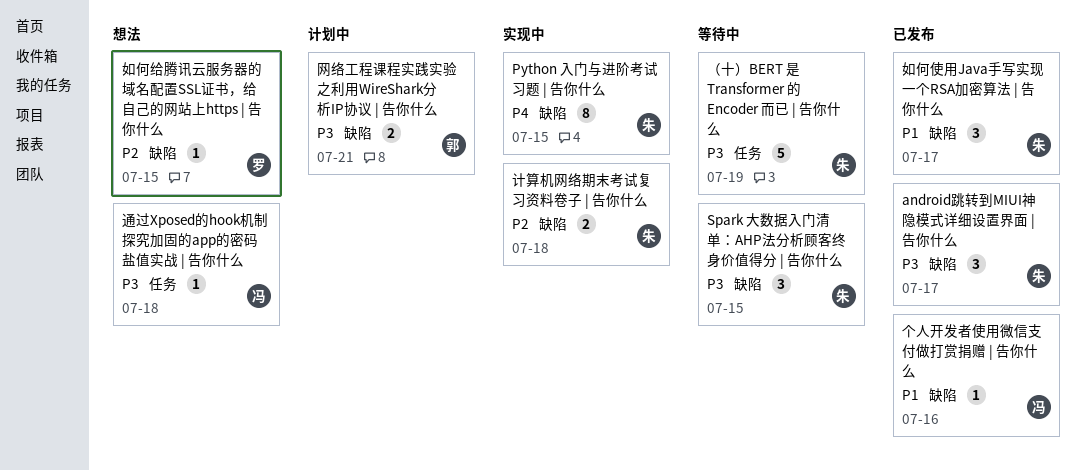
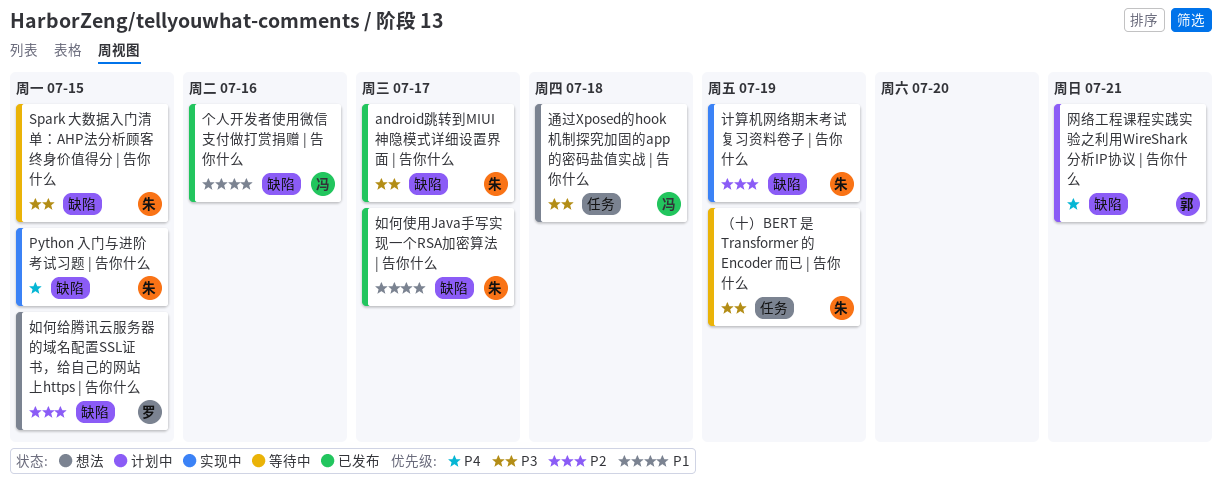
网络工程课程实践实验之利用WireShark分析IP协议 | 告你什么, priority: P3 -> P4
计算机网络期末考试复习资料卷子 | 告你什么, due: Jul 18 -> Jul 19

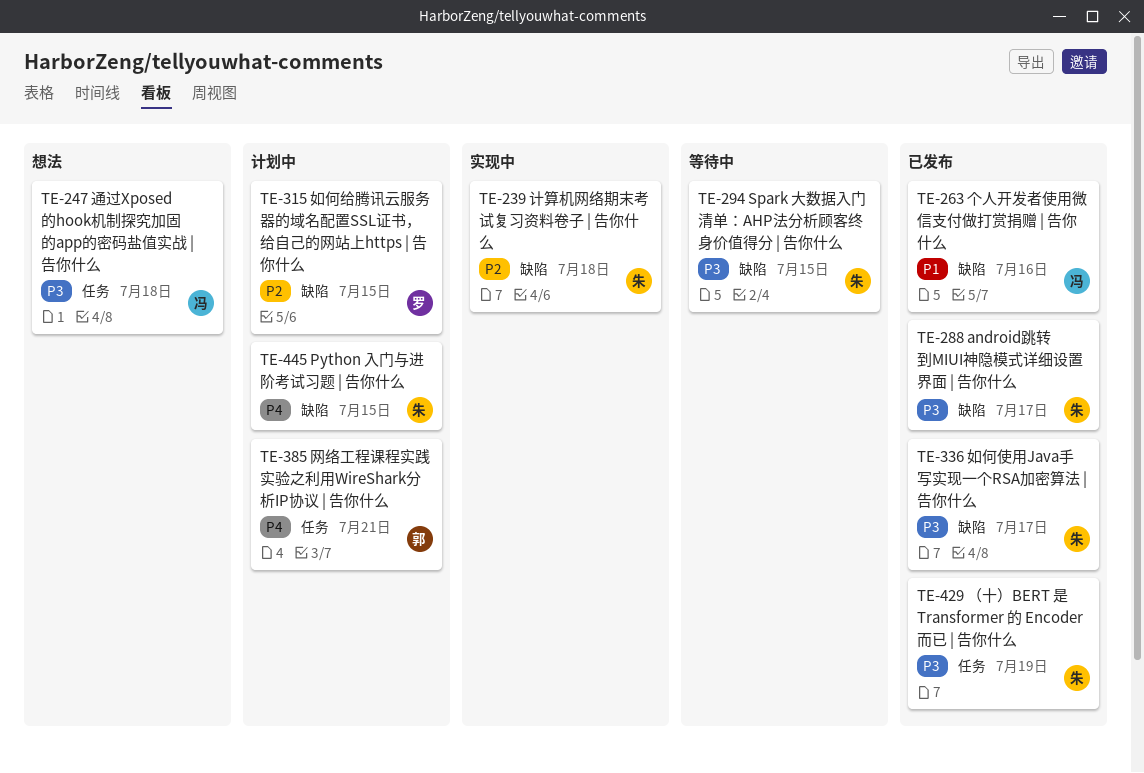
Python 入门与进阶考试习题 | 告你什么, status: 实现中 -> 计划中
如何使用Java手写实现一个RSA加密算法 | 告你什么, priority: P1 -> P3
如何给腾讯云服务器的域名配置SSL证书，给自己的网站上https | 告你什么, status: 想法 -> 计划中
网络工程课程实践实验之利用WireShark分析IP协议 | 告你什么, label: 缺陷 -> 任务
计算机网络期末考试复习资料卷子 | 告你什么, due: Jul 19 -> Jul 18
（十）BERT 是 Transformer 的 Encoder 而已 | 告你什么, status: 等待中 -> 已发布

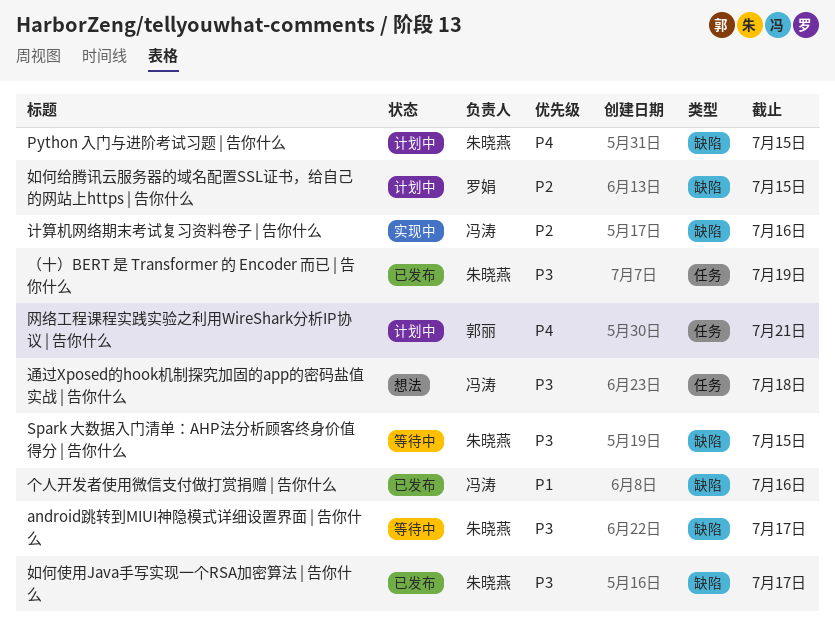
android跳转到MIUI神隐模式详细设置界面 | 告你什么, status: 已发布 -> 等待中
计算机网络期末考试复习资料卷子 | 告你什么, owner: 朱晓燕 -> 冯涛
计算机网络期末考试复习资料卷子 | 告你什么, due: Jul 18 -> Jul 16

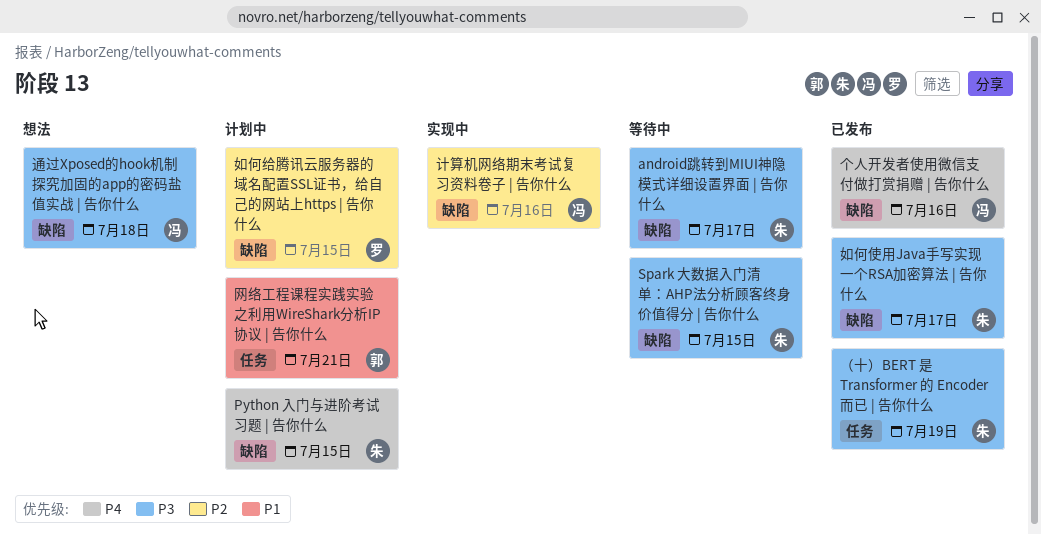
个人开发者使用微信支付做打赏捐赠 | 告你什么, priority: P1 -> P4
网络工程课程实践实验之利用WireShark分析IP协议 | 告你什么, priority: P4 -> P1
通过Xposed的hook机制探究加固的app的密码盐值实战 | 告你什么, label: 任务 -> 缺陷

